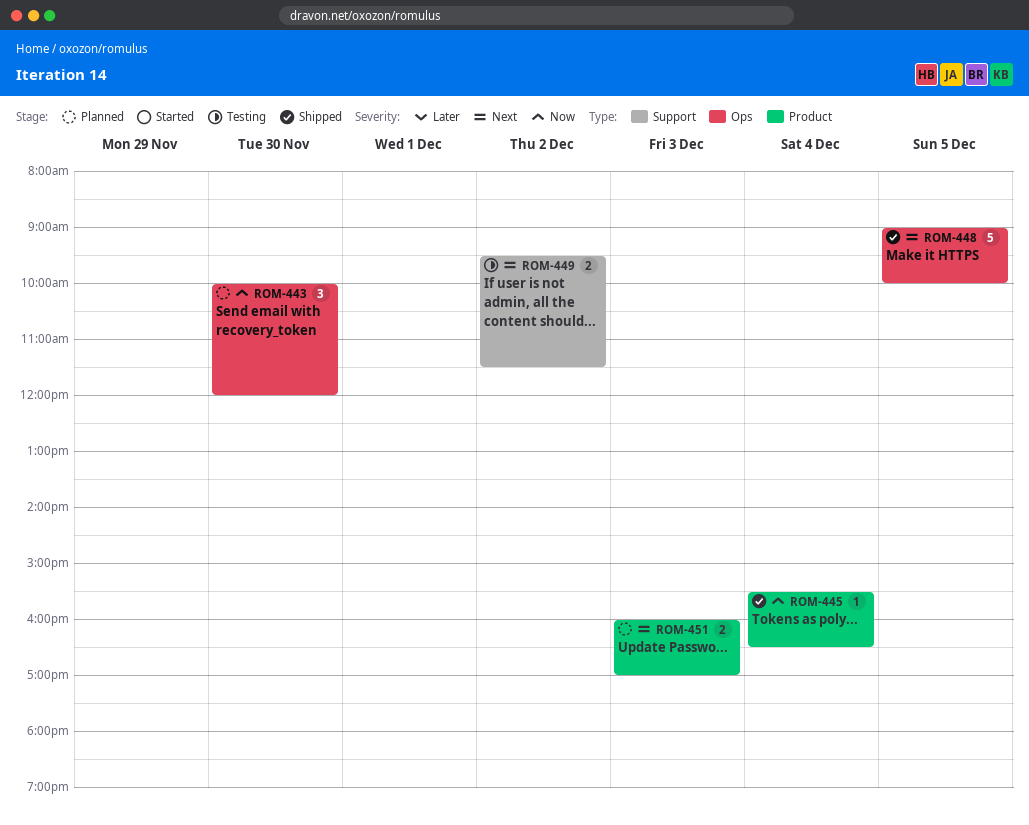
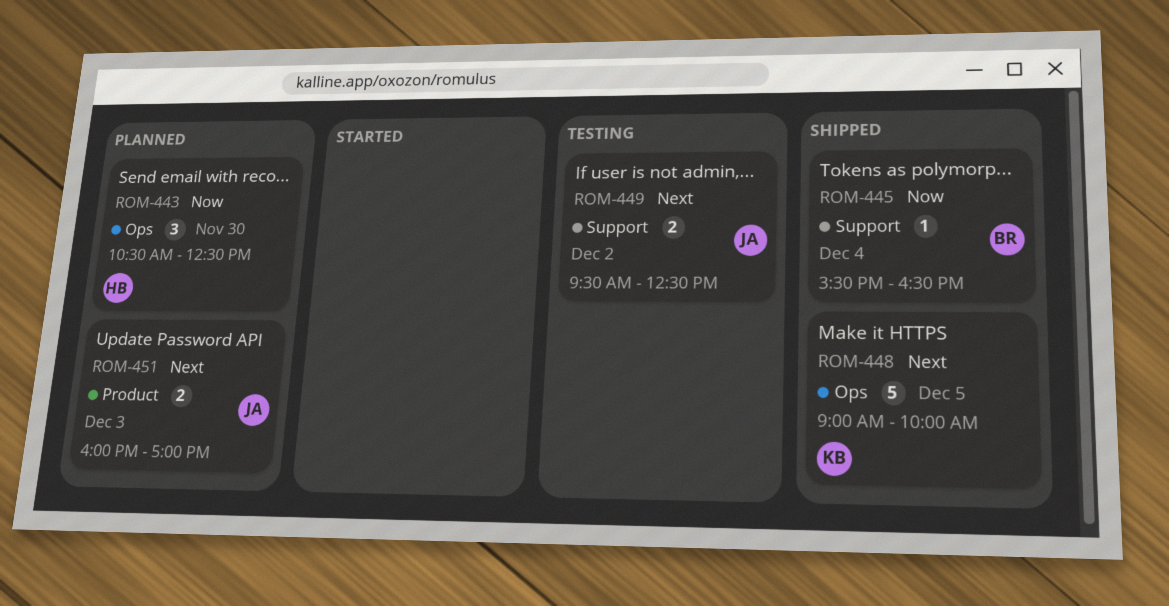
ROM-443, begins: 10:00 -> 10:30
ROM-443, ends: 12:00 -> 12:30
ROM-445, label: Product -> Support
ROM-449, ends: 11:30 -> 12:30

